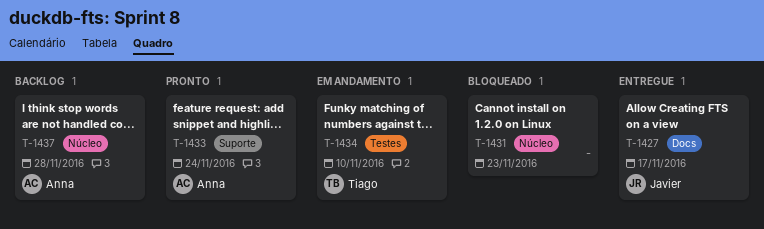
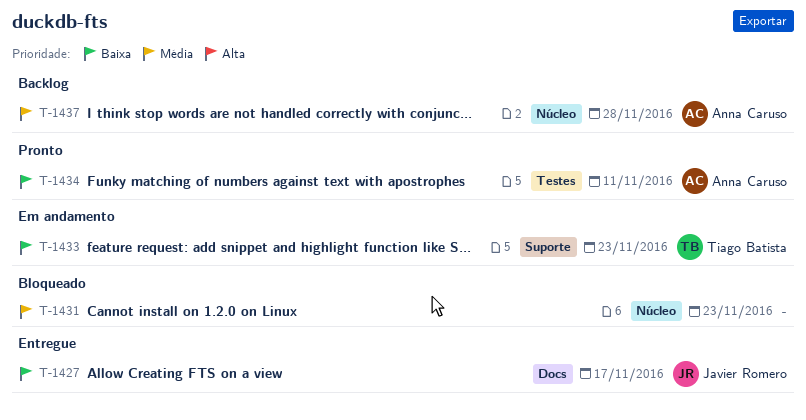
T-1433, status: Pronto -> Em andamento
T-1433, owner: Anna Caruso -> Tiago Batista
T-1433, due: Nov 24 -> Nov 23
T-1434, status: Em andamento -> Pronto
T-1434, owner: Tiago Batista -> Anna Caruso
T-1434, due: Nov 10 -> Nov 11

